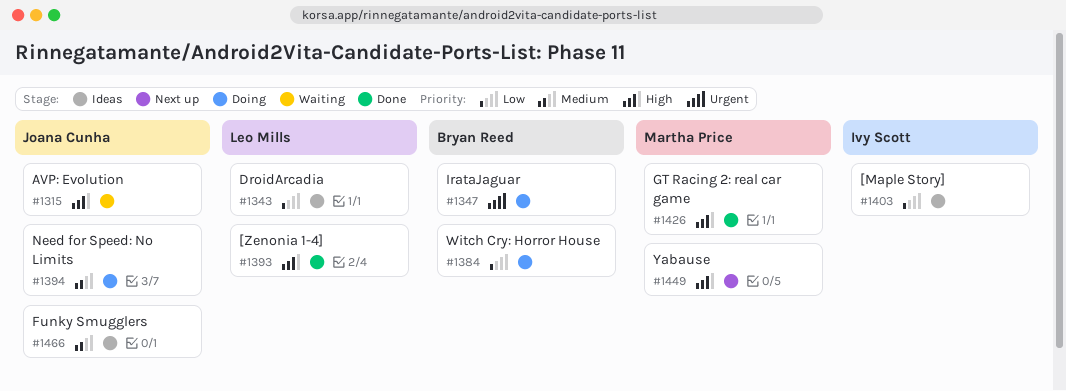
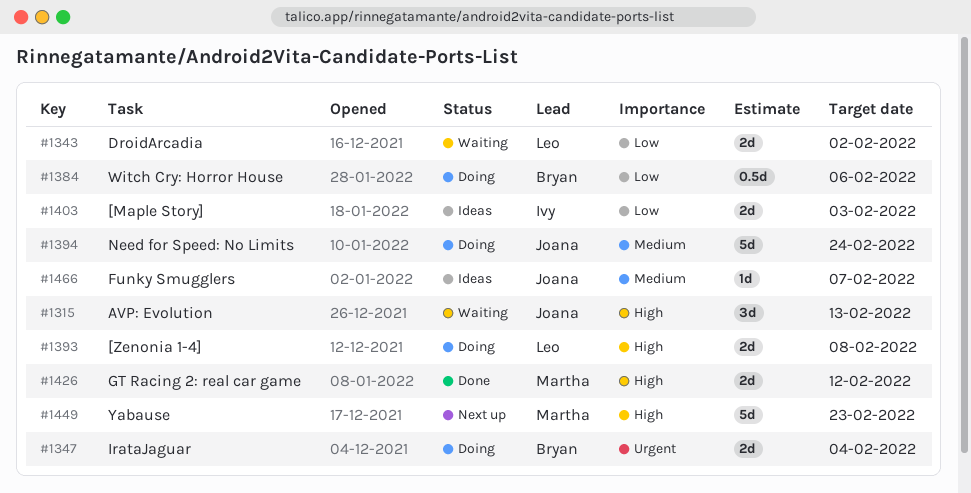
#1343, status: Ideas -> Waiting
#1393, status: Done -> Doing

